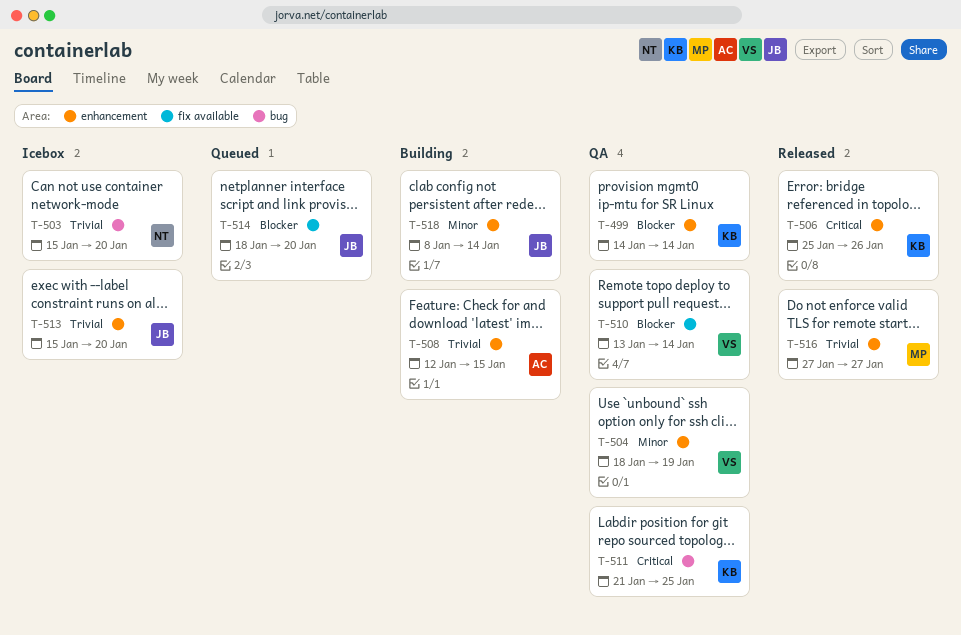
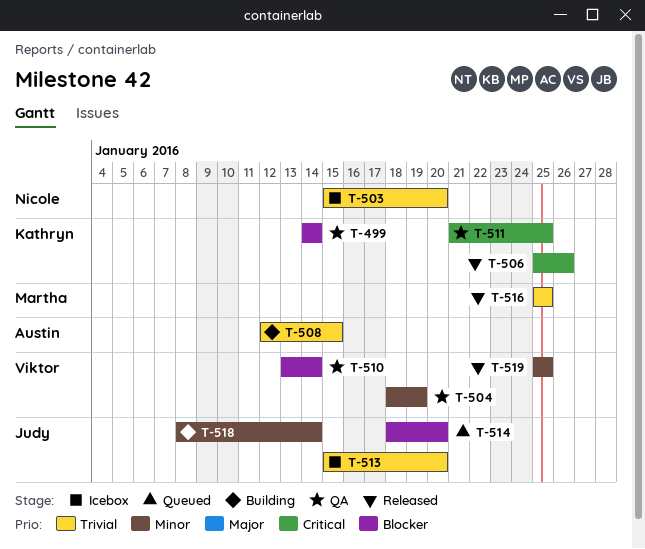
T-516, start: Jan 27 -> Jan 25
T-516, due: Jan 27 -> Jan 25
T-519: none -> present

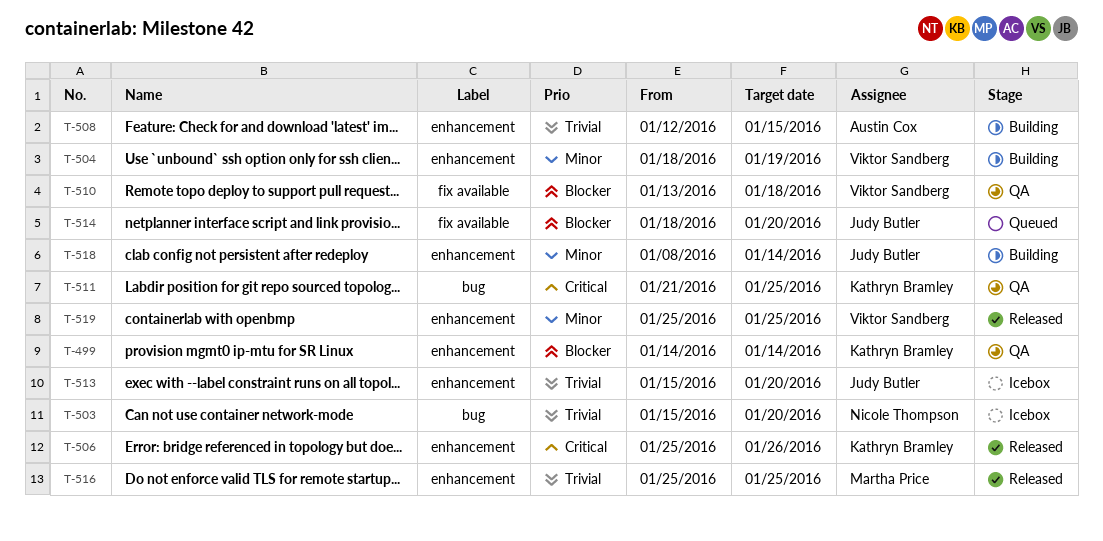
T-504, status: QA -> Building
T-510, due: Jan 14 -> Jan 18

